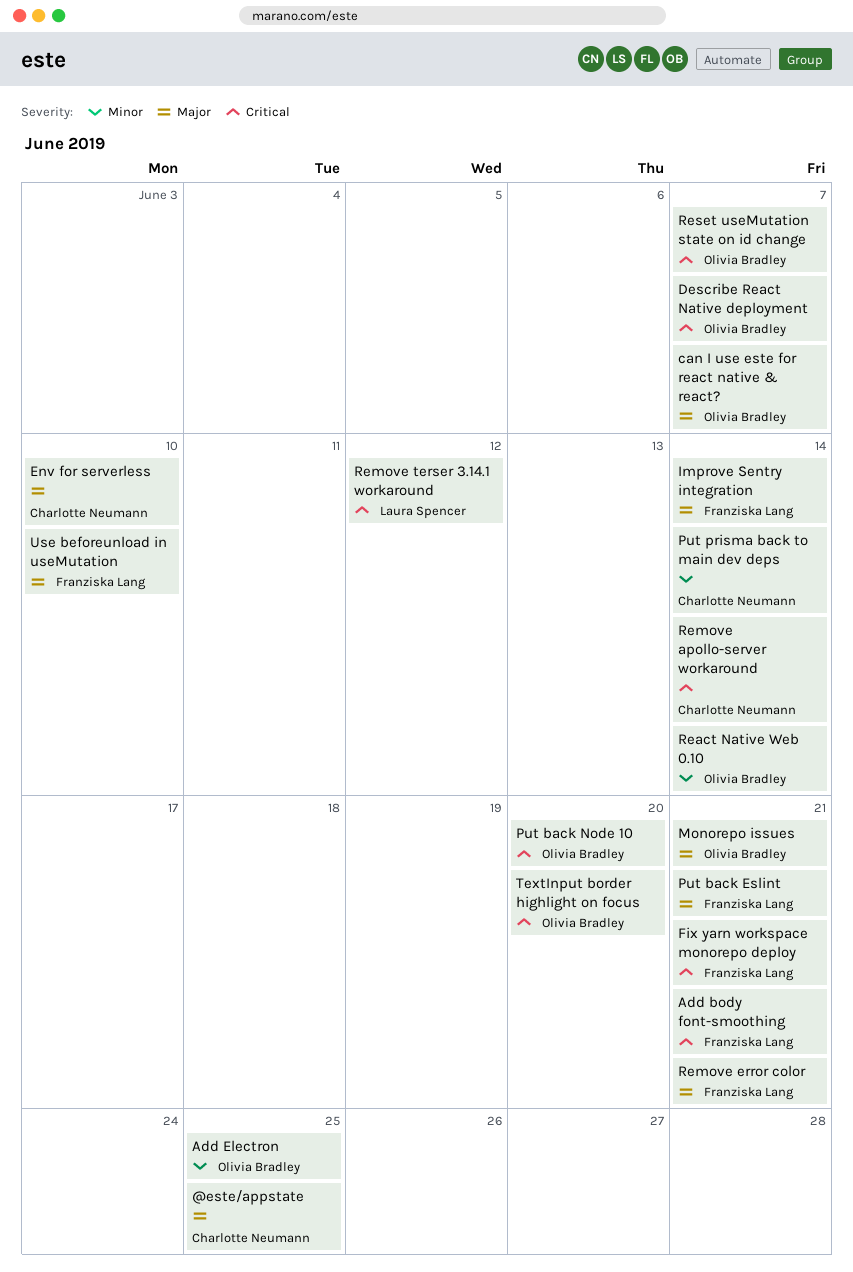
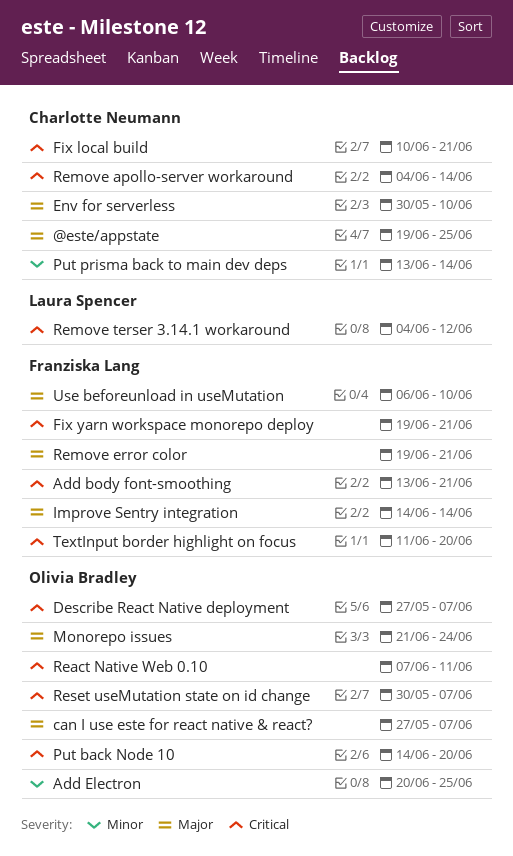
Fix local build: none -> present
Monorepo issues, due: Jun 21 -> Jun 24
Put back Eslint: present -> none
React Native Web 0.10, priority: Minor -> Critical
React Native Web 0.10, due: Jun 14 -> Jun 11
TextInput border highlight on focus, owner: Olivia Bradley -> Franziska Lang

